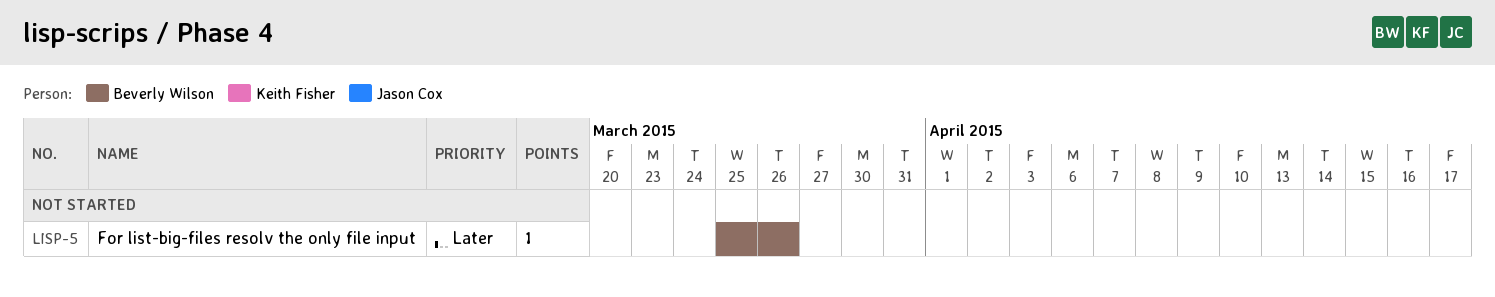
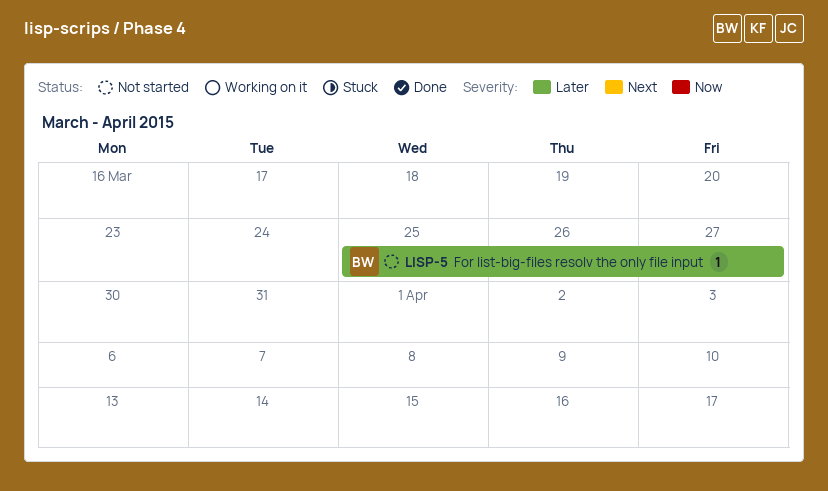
LISP-5, due: Mar 26 -> Mar 27

